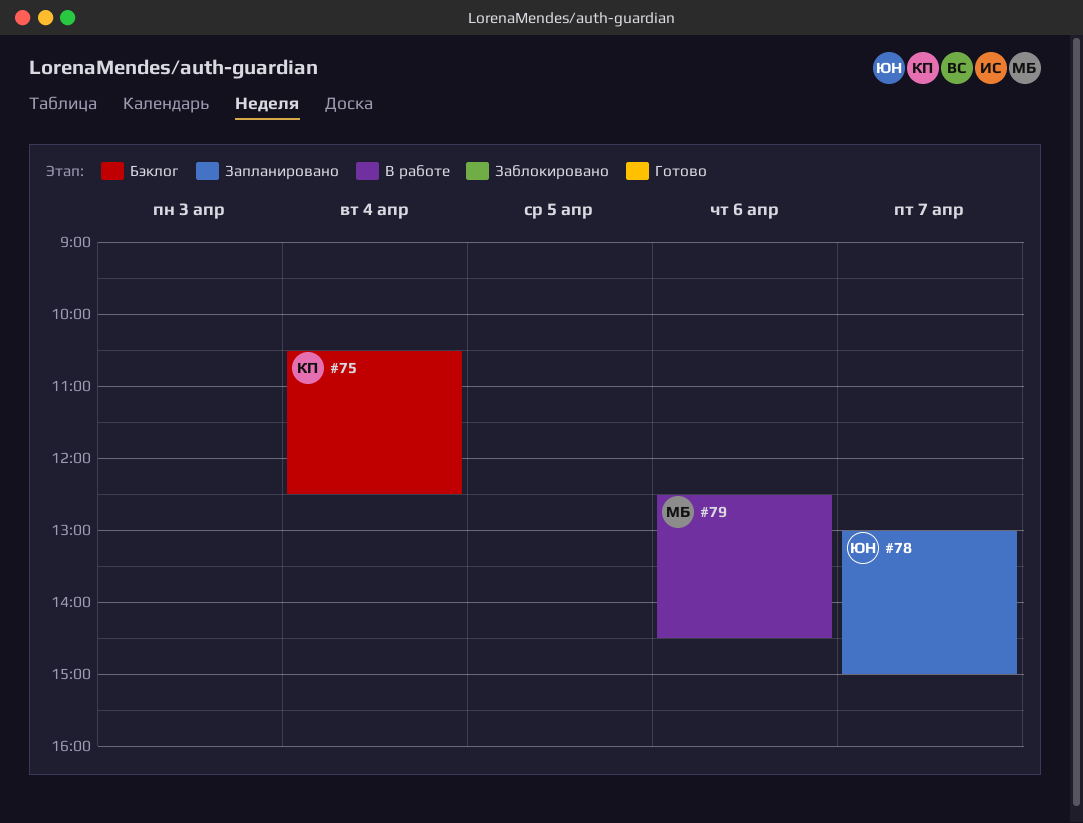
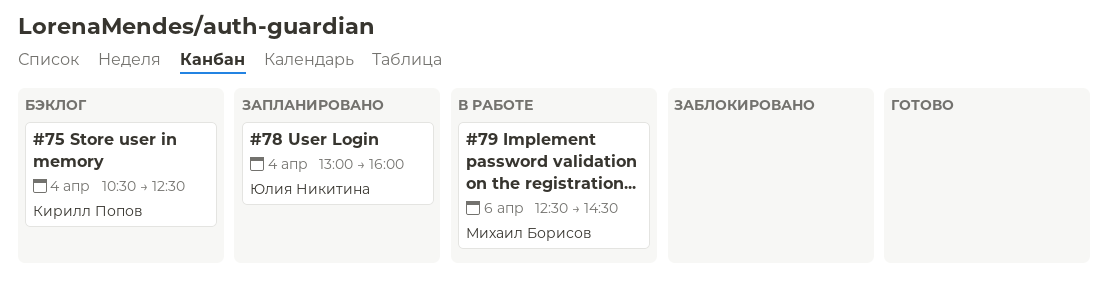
#78, day: Apr 7 -> Apr 4
#78, ends: 15:00 -> 16:00

